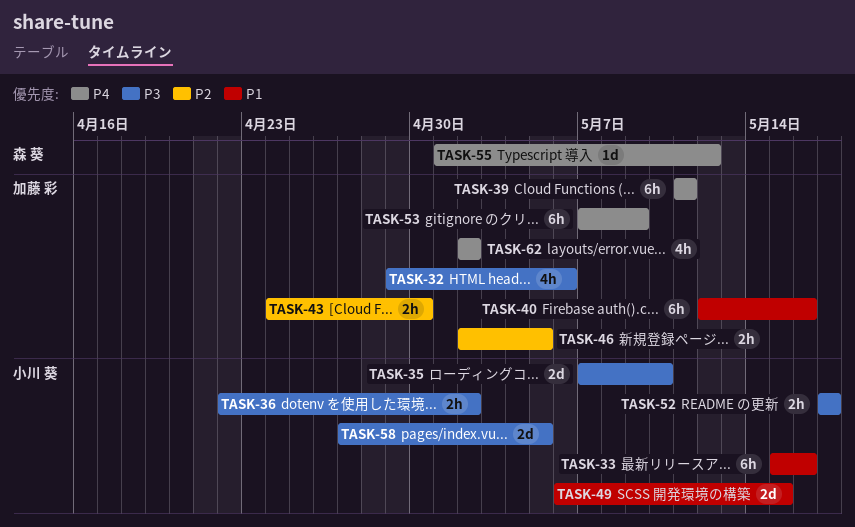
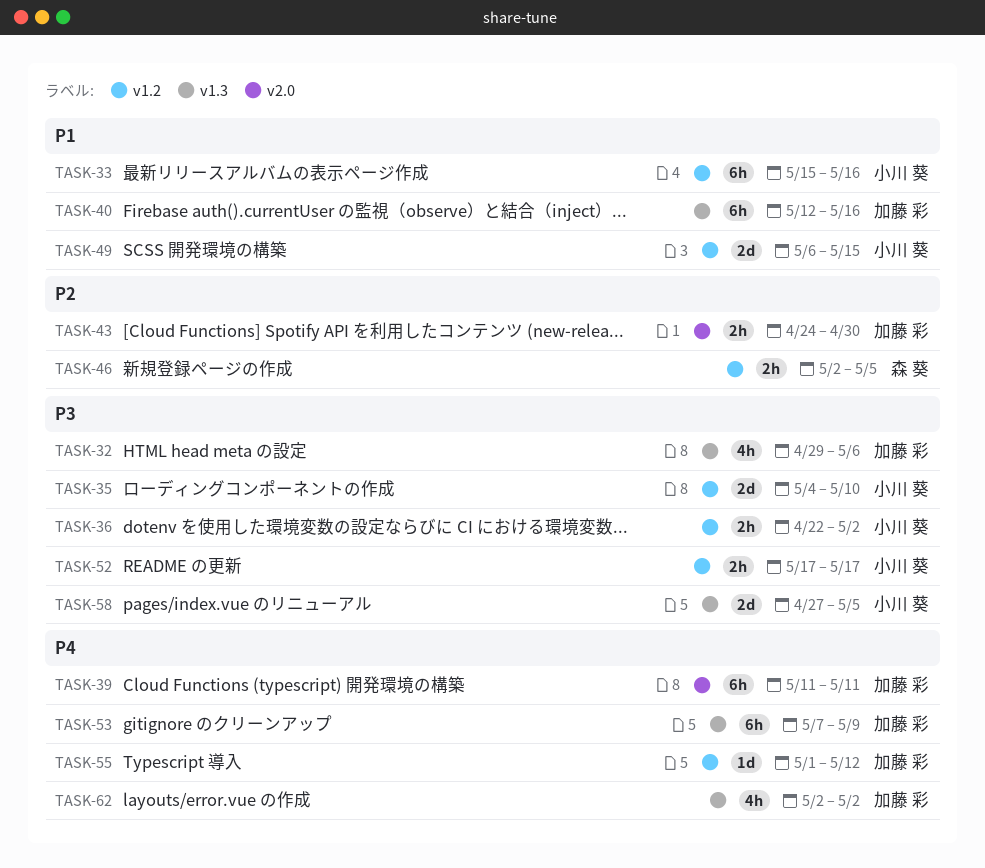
TASK-35, start: May 7 -> May 4
TASK-46, owner: 加藤 彩 -> 森 葵
TASK-55, owner: 森 葵 -> 加藤 彩

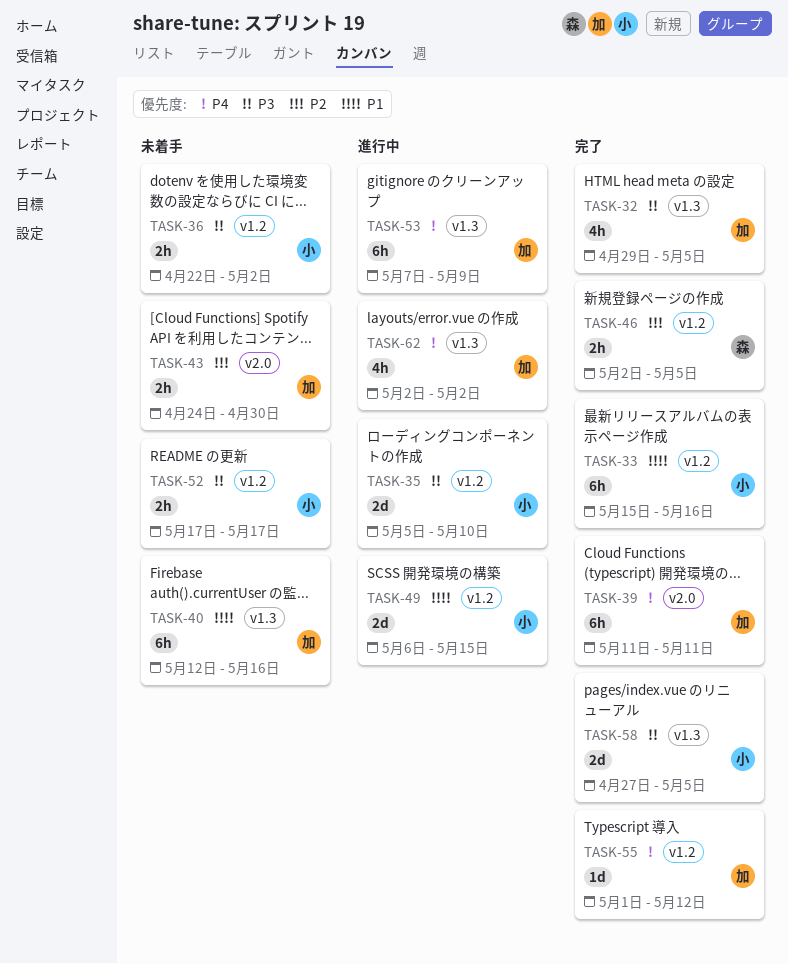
TASK-32, due: May 6 -> May 5
TASK-35, start: May 4 -> May 5

